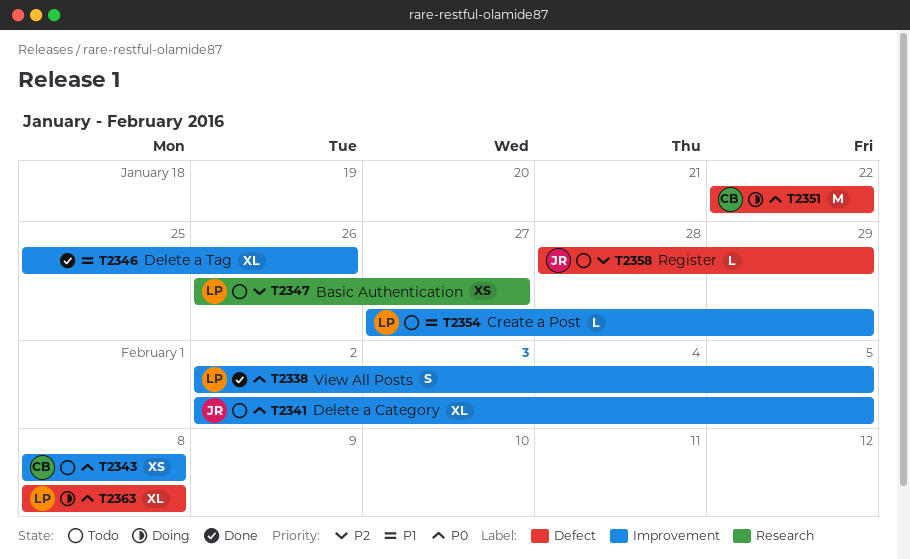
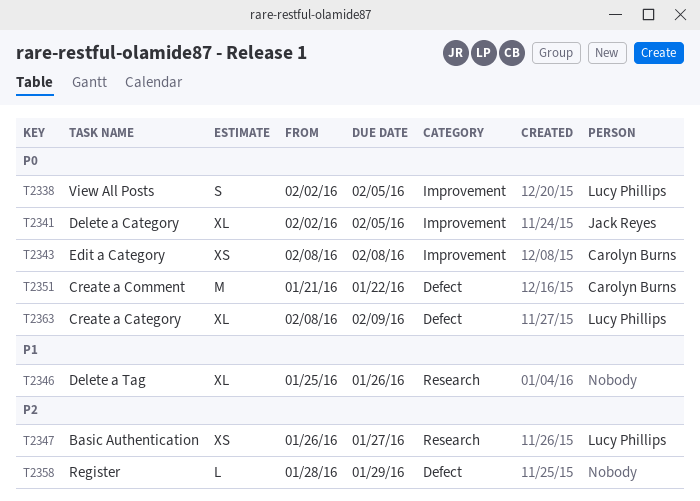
T2346, label: Improvement -> Research
T2351, start: Jan 22 -> Jan 21
T2354: present -> none
T2358, owner: Jack Reyes -> none
T2363, due: Feb 8 -> Feb 9

